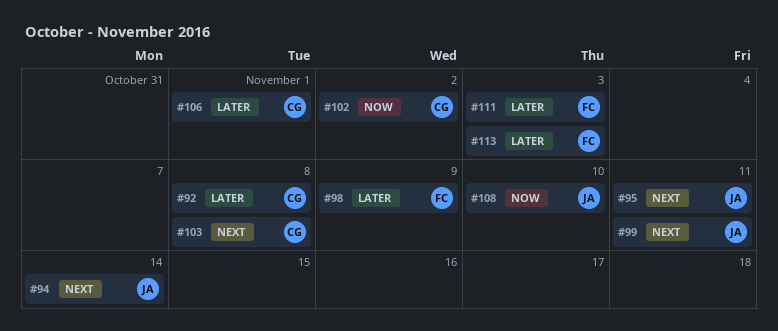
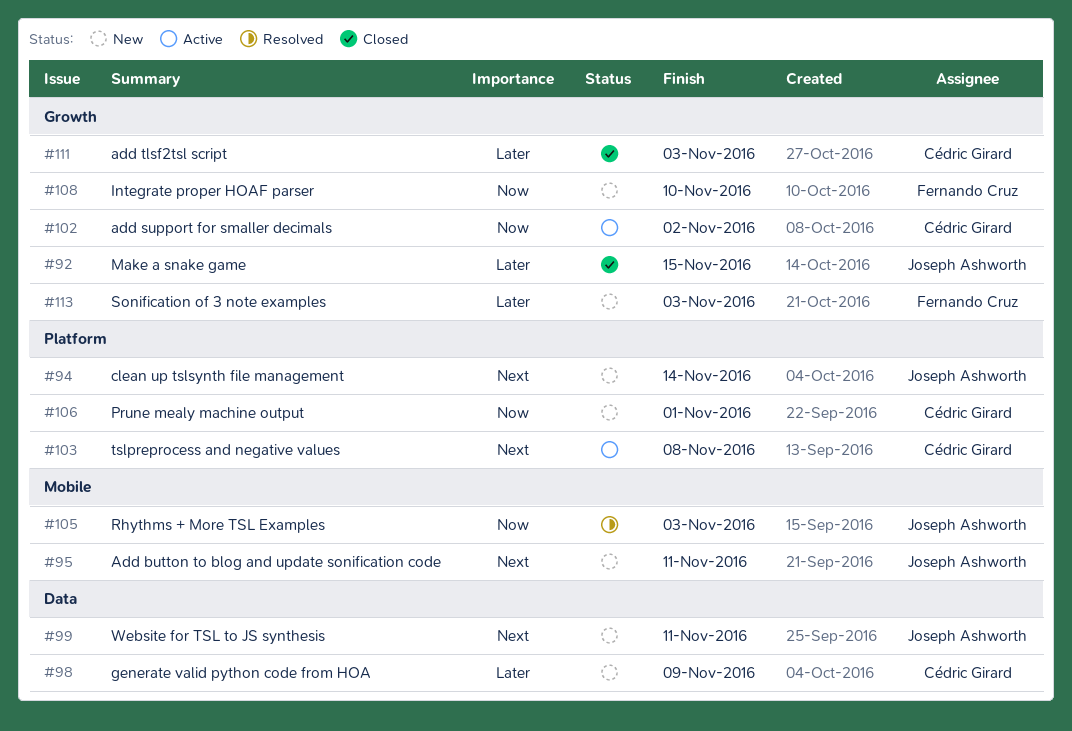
#92, owner: Cédric Girard -> Joseph Ashworth
#92, due: Nov 8 -> Nov 15
#98, owner: Fernando Cruz -> Cédric Girard
#105: none -> present
#106, priority: Later -> Now
#108, owner: Joseph Ashworth -> Fernando Cruz
#111, owner: Fernando Cruz -> Cédric Girard

